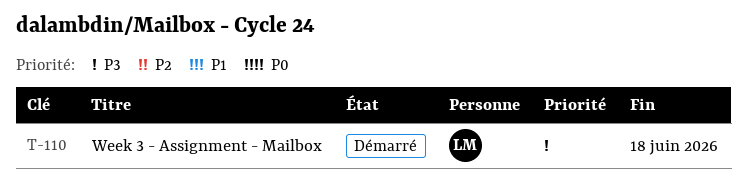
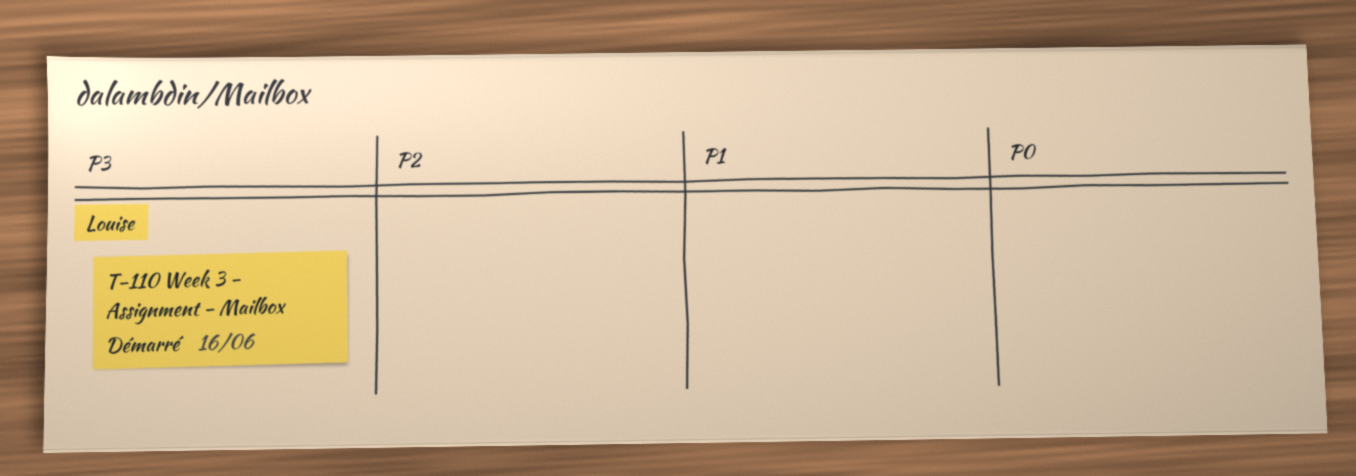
T-110, due: Jun 18 -> Jun 16

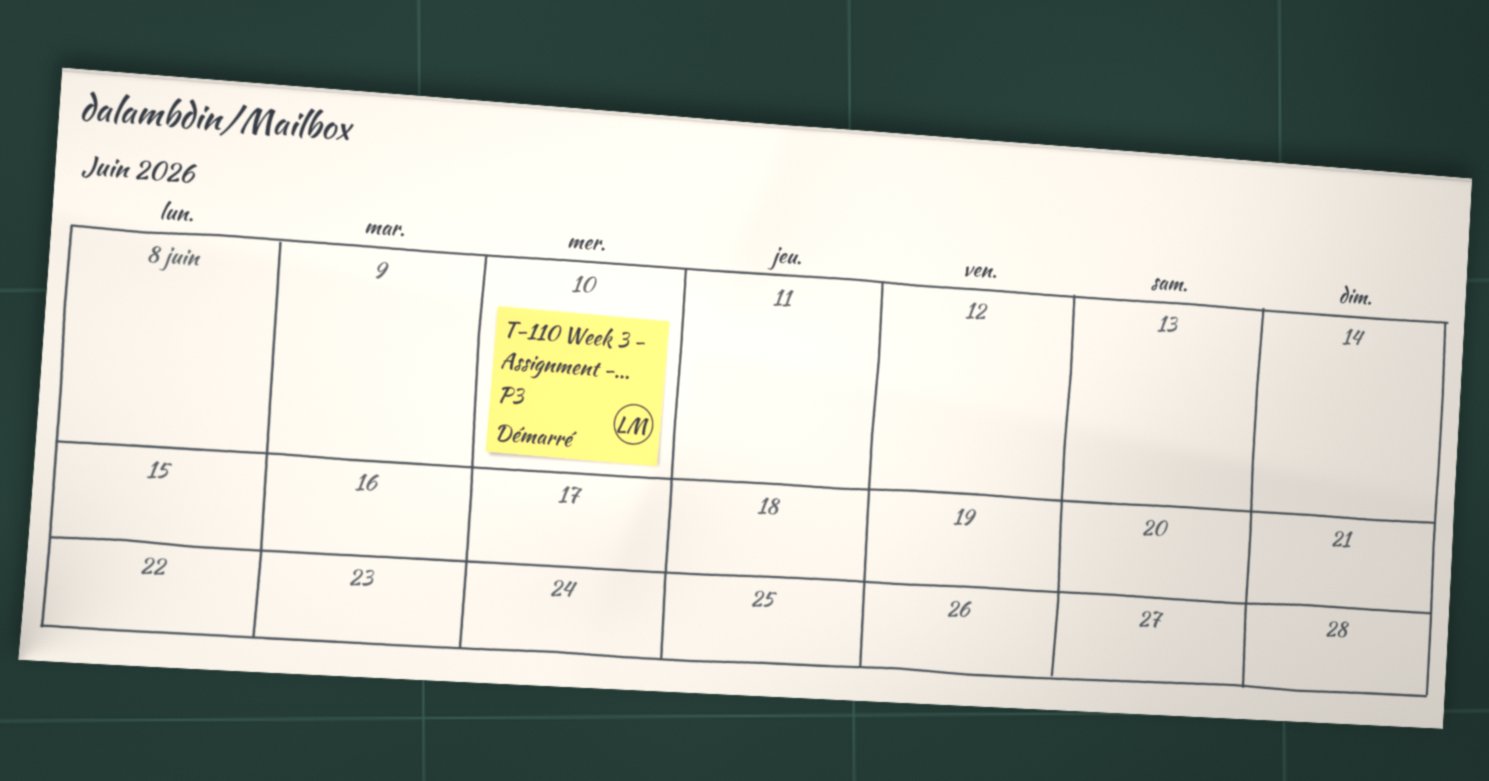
T-110, due: Jun 16 -> Jun 10

